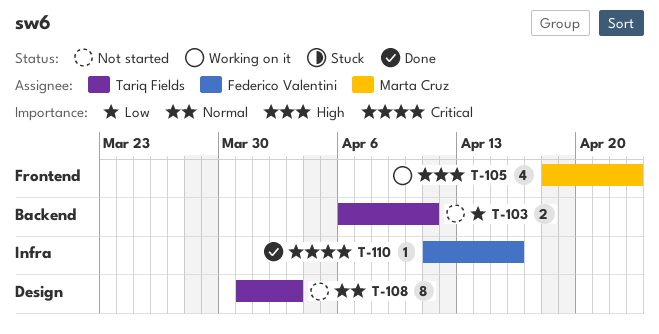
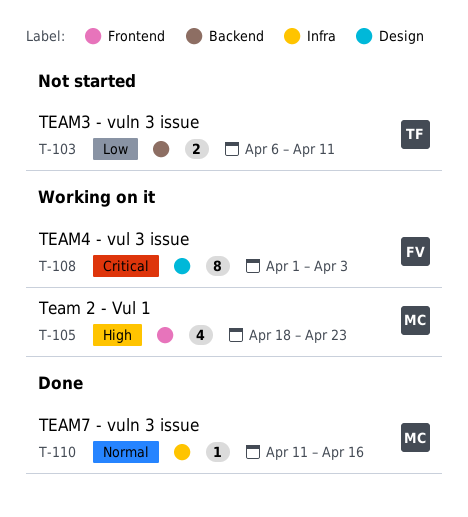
T-108, status: Not started -> Working on it
T-108, owner: Tariq Fields -> Federico Valentini
T-108, priority: Normal -> Critical
T-108, start: Mar 31 -> Apr 1
T-110, owner: Federico Valentini -> Marta Cruz
T-110, priority: Critical -> Normal

